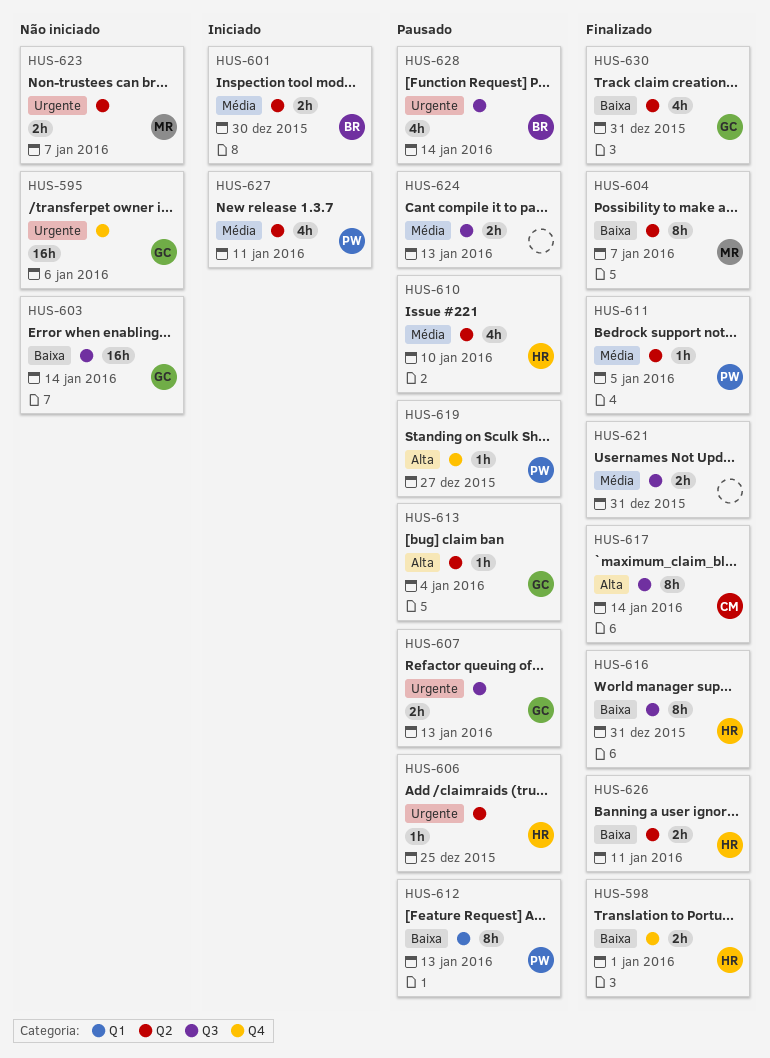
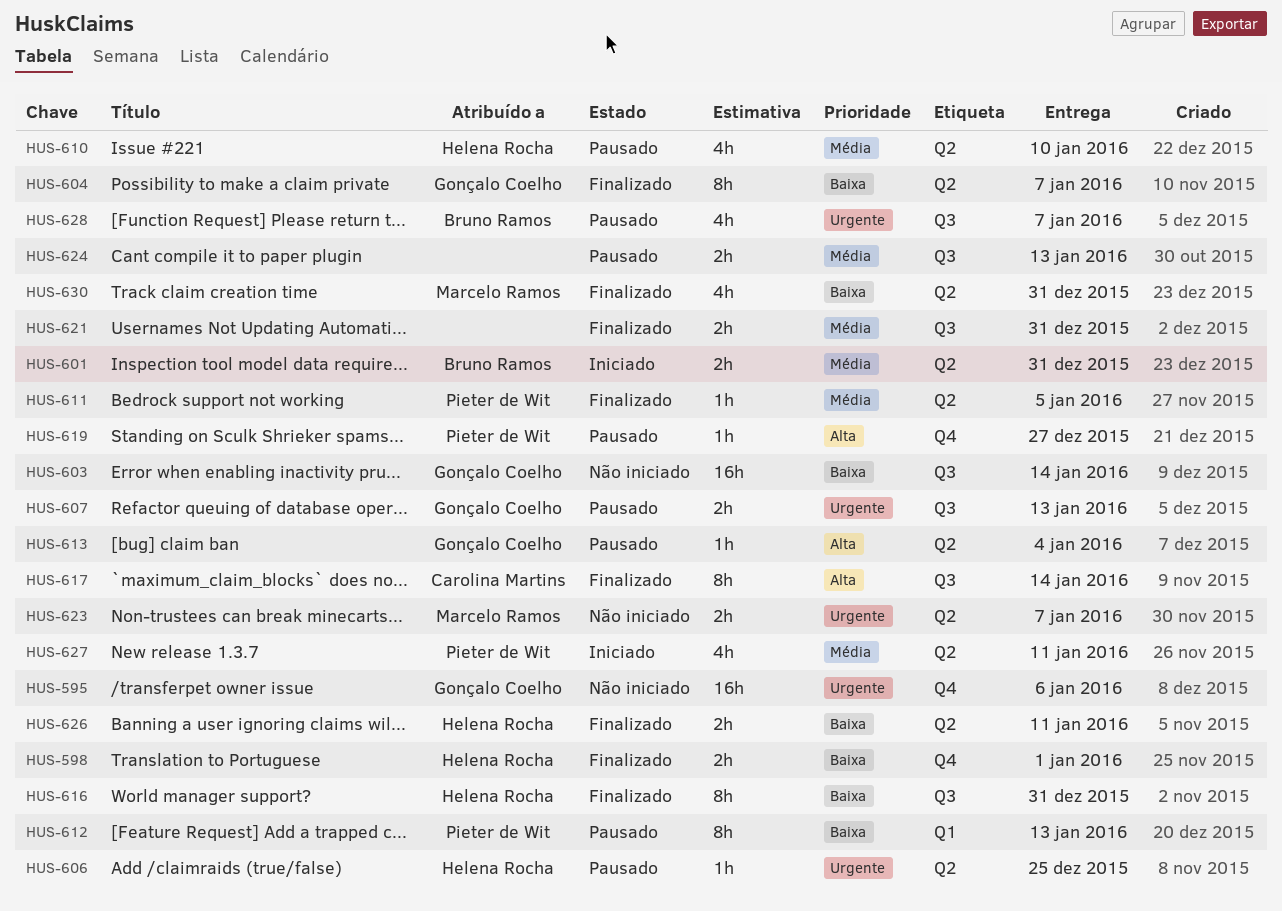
HUS-601, due: Dec 30 -> Dec 31
HUS-604, owner: Marcelo Ramos -> Gonçalo Coelho
HUS-628, due: Jan 14 -> Jan 7
HUS-630, owner: Gonçalo Coelho -> Marcelo Ramos

